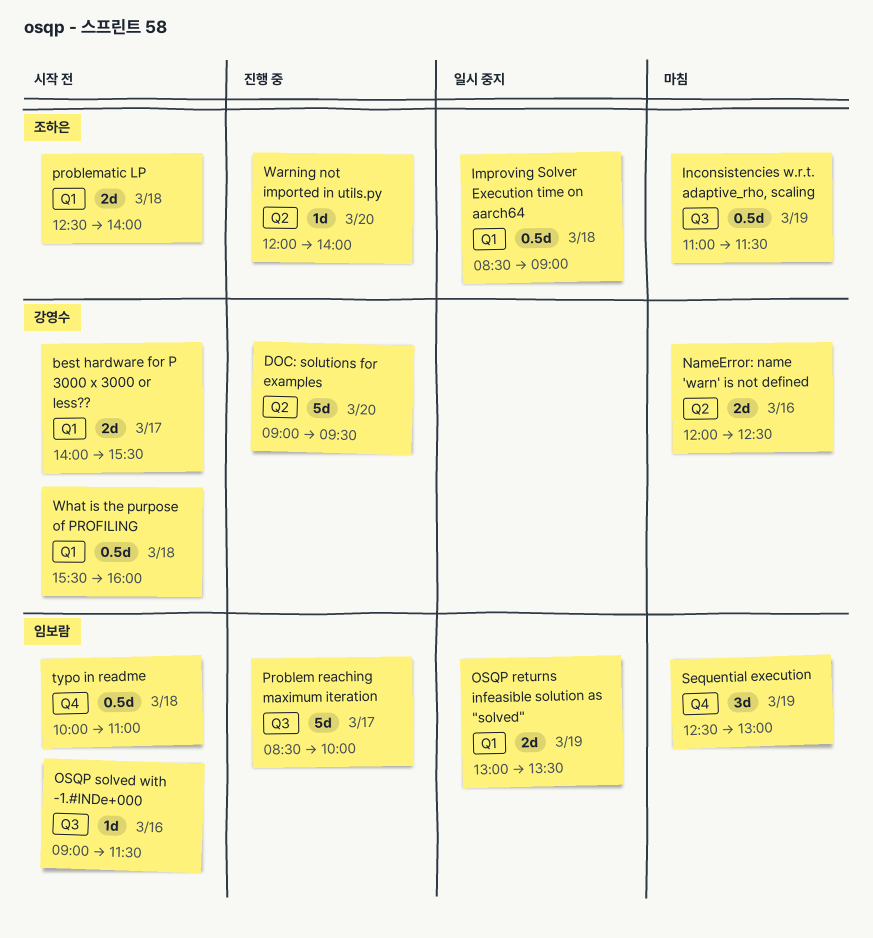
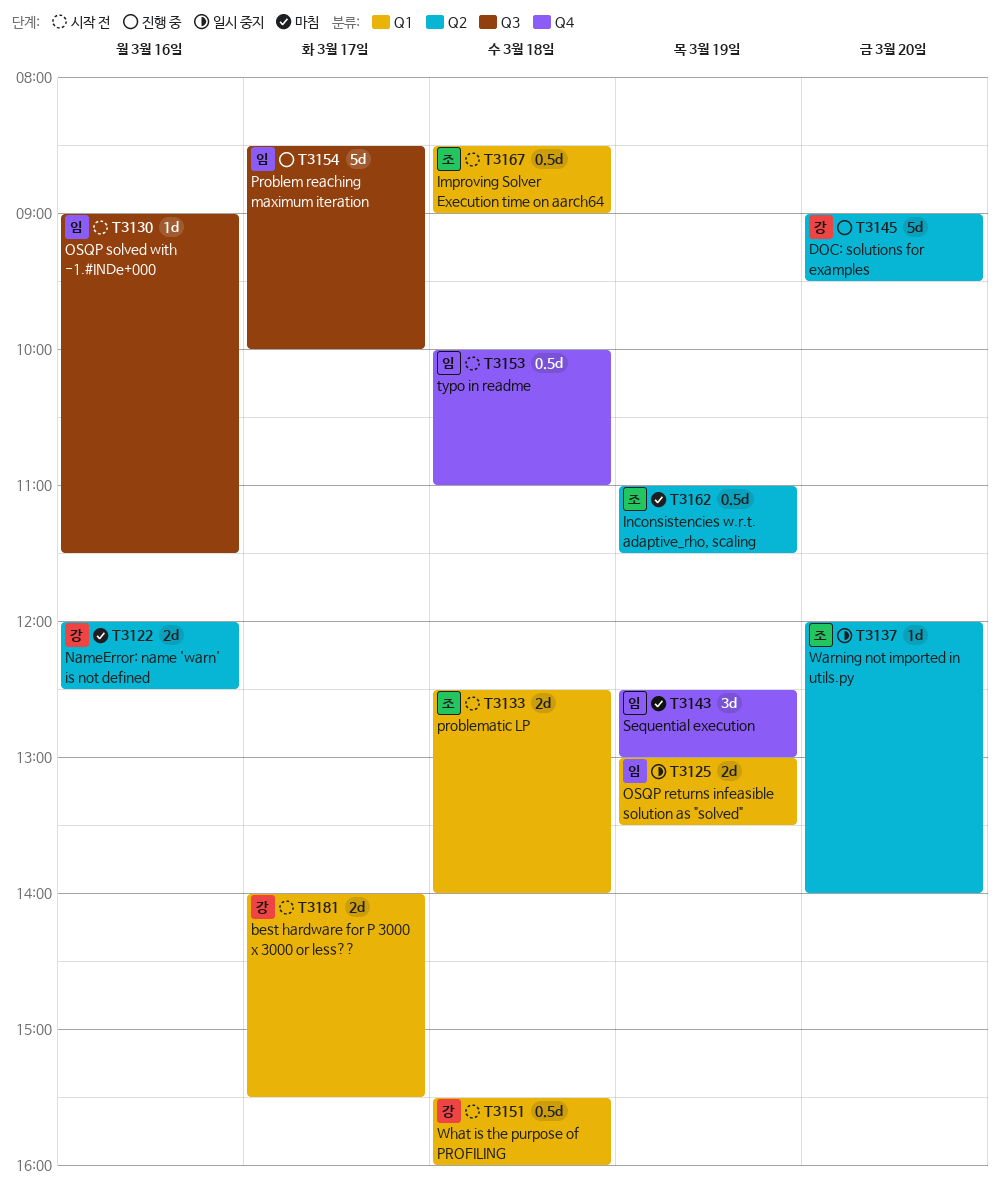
Improving Solver Execution time on aarch64, status: 일시 중지 -> 시작 전
Inconsistencies w.r.t. adaptive_rho, scaling, label: Q3 -> Q2
Warning not imported in utils.py, status: 진행 중 -> 일시 중지

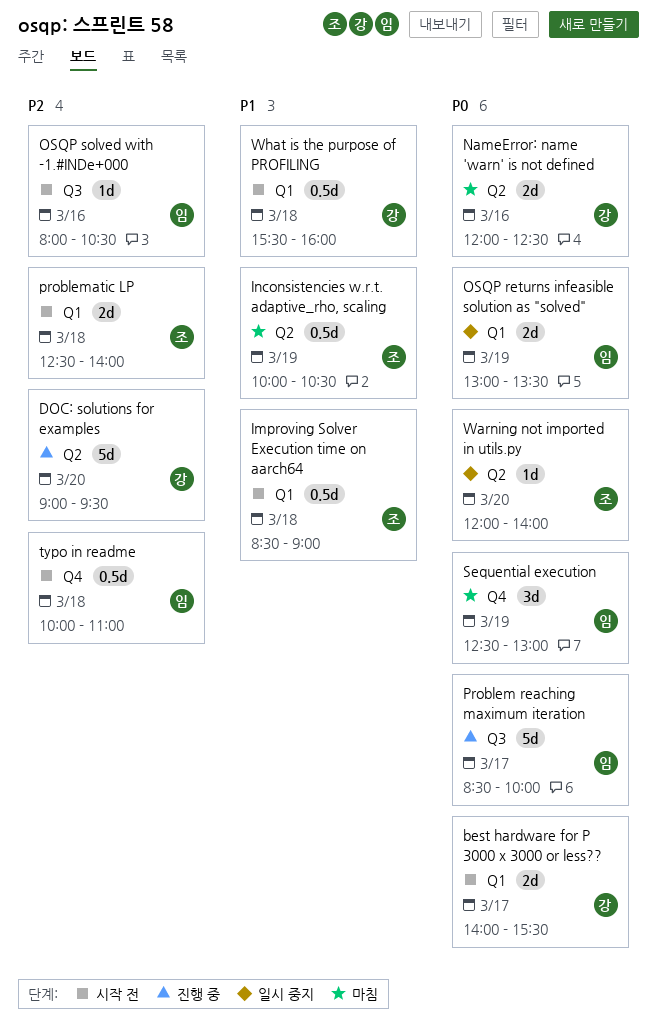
Inconsistencies w.r.t. adaptive_rho, scaling, begins: 11:00 -> 10:00
Inconsistencies w.r.t. adaptive_rho, scaling, ends: 11:30 -> 10:30
OSQP solved with -1.#INDe+000, begins: 09:00 -> 08:00
OSQP solved with -1.#INDe+000, ends: 11:30 -> 10:30

